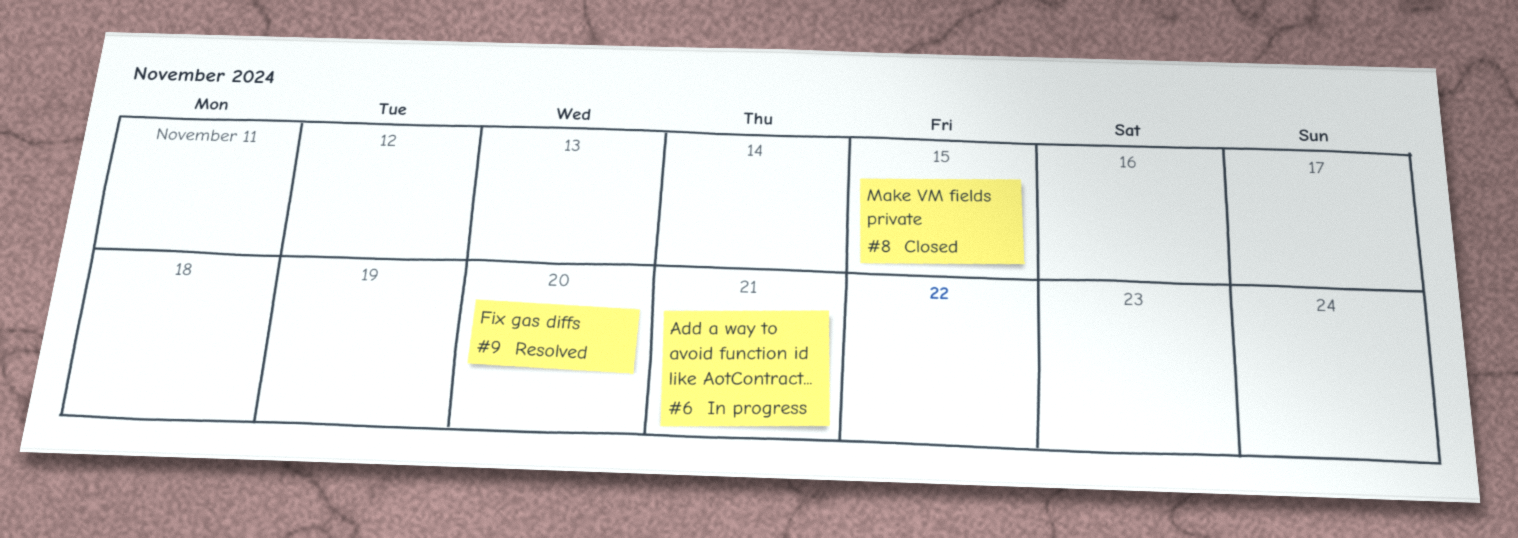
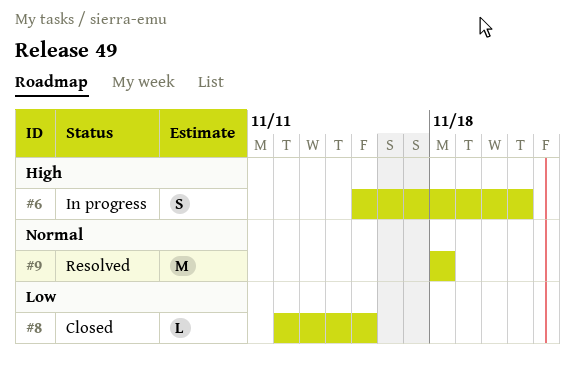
#9, due: Nov 20 -> Nov 18

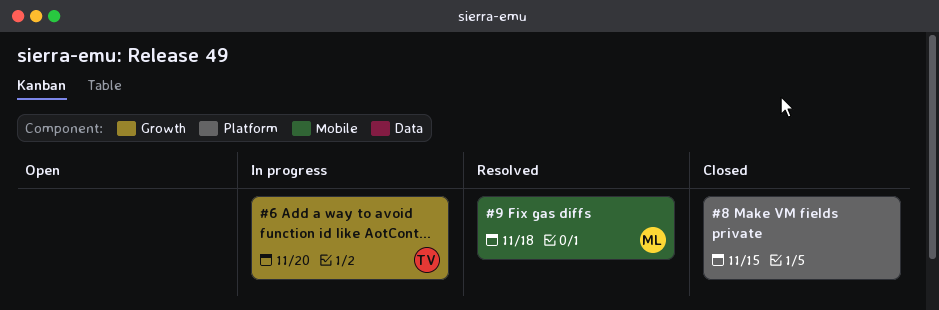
#6, due: Nov 21 -> Nov 20

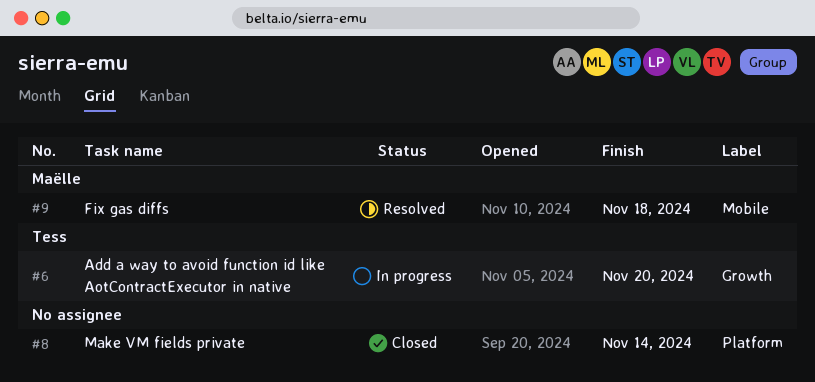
#8, due: Nov 15 -> Nov 14

